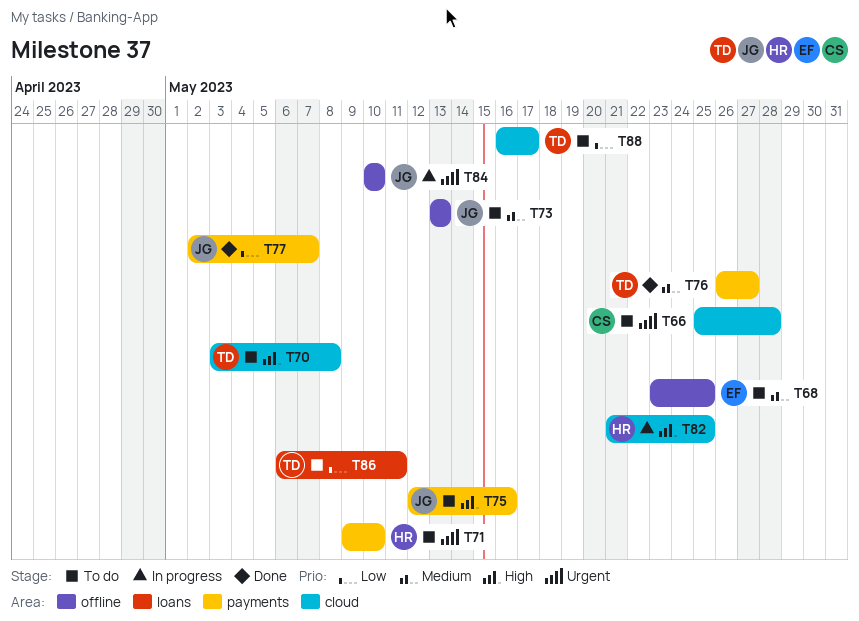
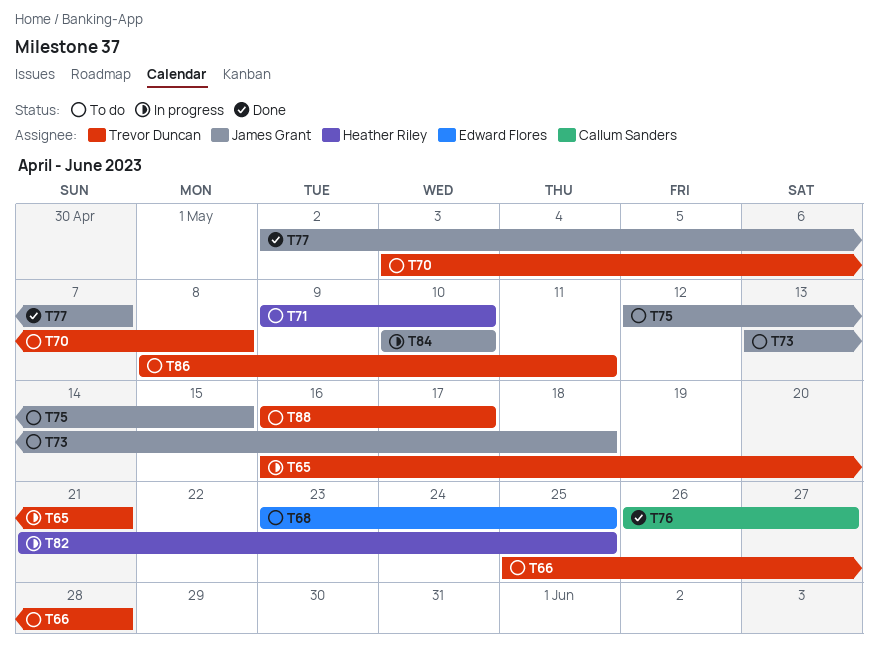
T65: none -> present
T66, owner: Callum Sanders -> Trevor Duncan
T73, due: May 13 -> May 18
T75, due: May 16 -> May 15
T76, owner: Trevor Duncan -> Callum Sanders
T86, start: May 6 -> May 8

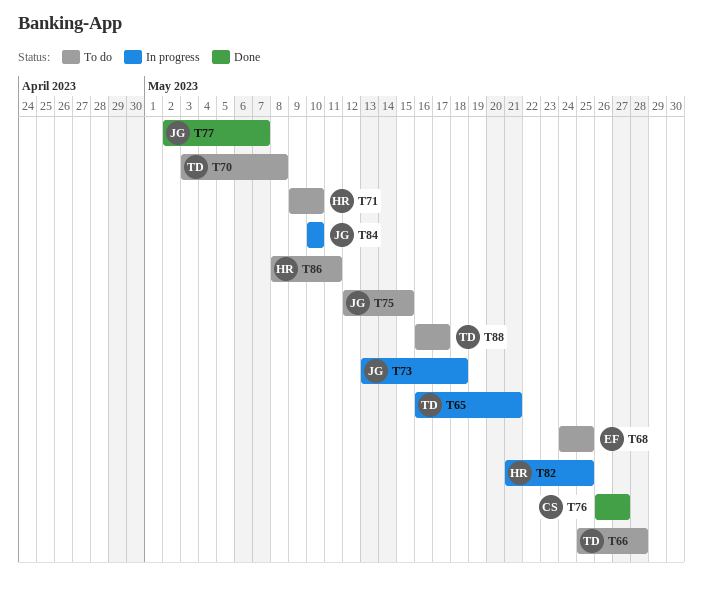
T68, start: May 23 -> May 24
T73, status: To do -> In progress
T86, owner: Trevor Duncan -> Heather Riley

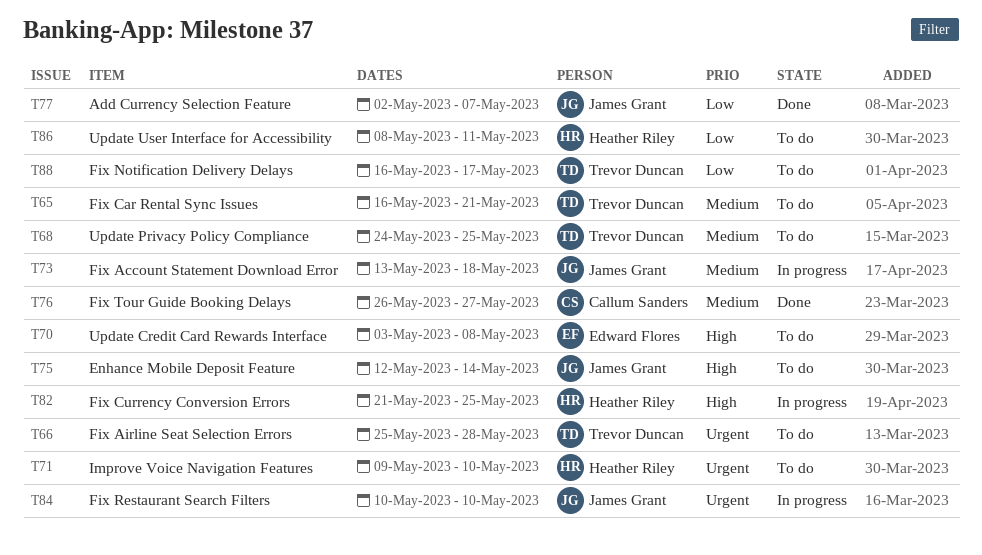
T65, status: In progress -> To do
T68, owner: Edward Flores -> Trevor Duncan
T70, owner: Trevor Duncan -> Edward Flores
T75, due: May 15 -> May 14

